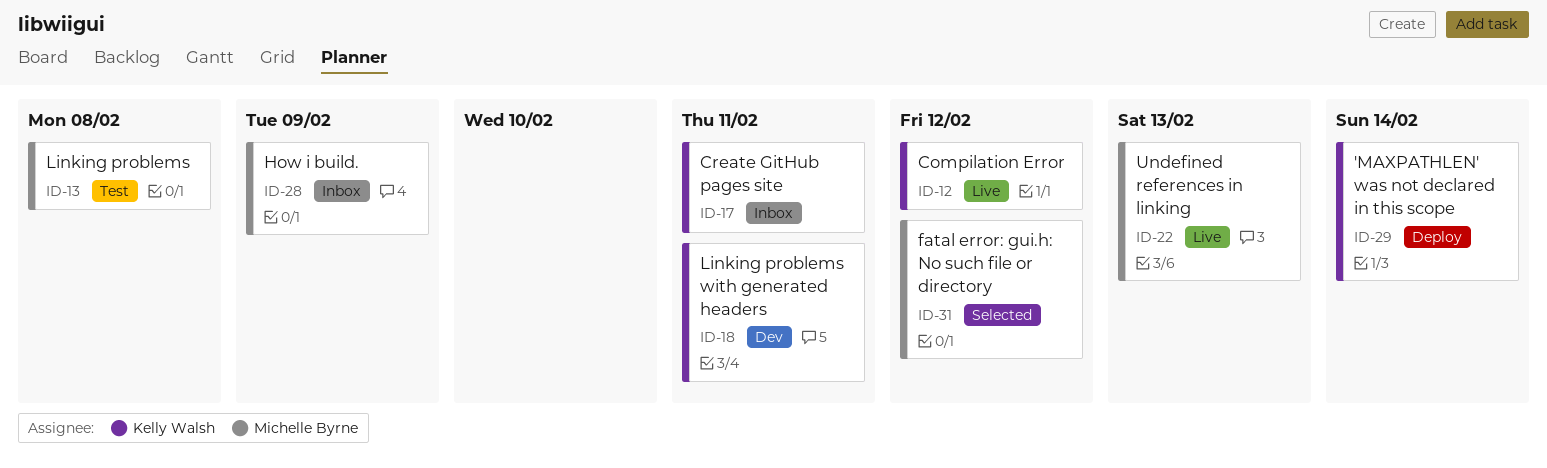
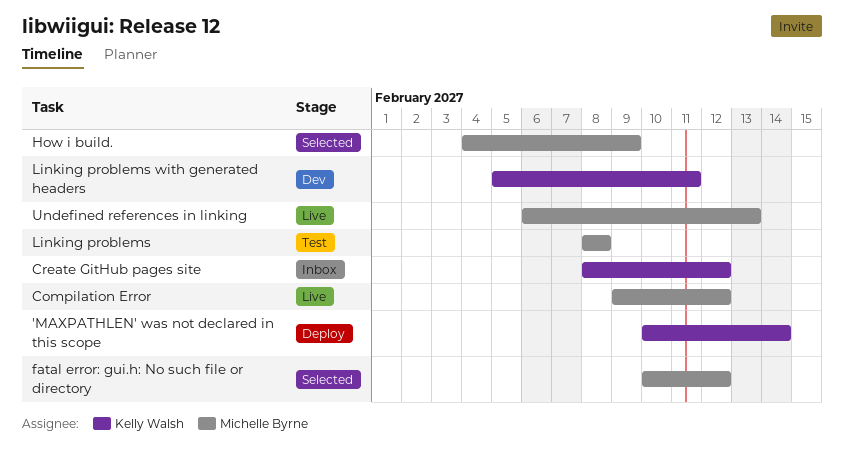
Compilation Error, owner: Kelly Walsh -> Michelle Byrne
Create GitHub pages site, due: Feb 11 -> Feb 12
How i build., status: Inbox -> Selected

